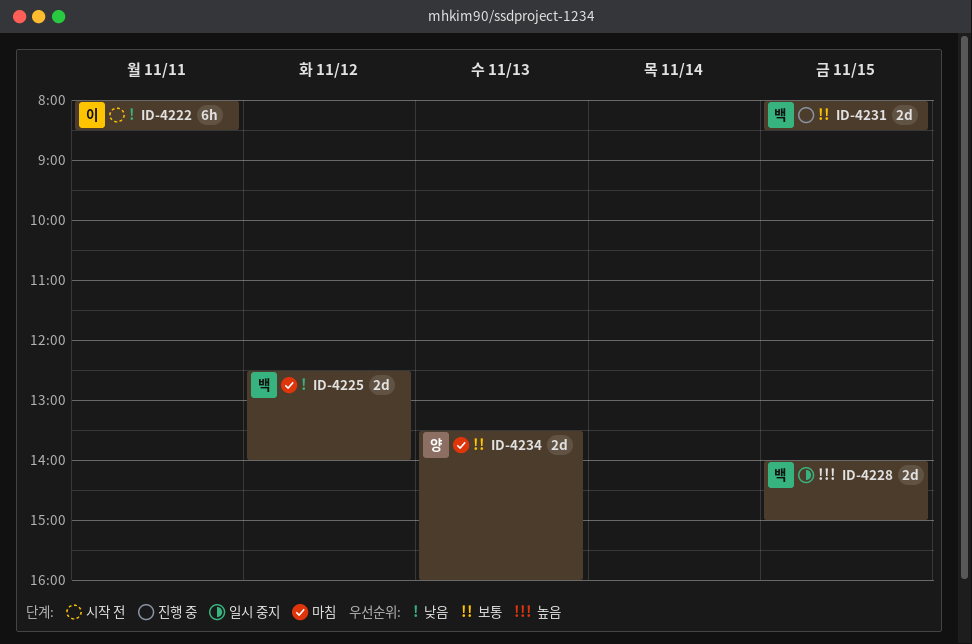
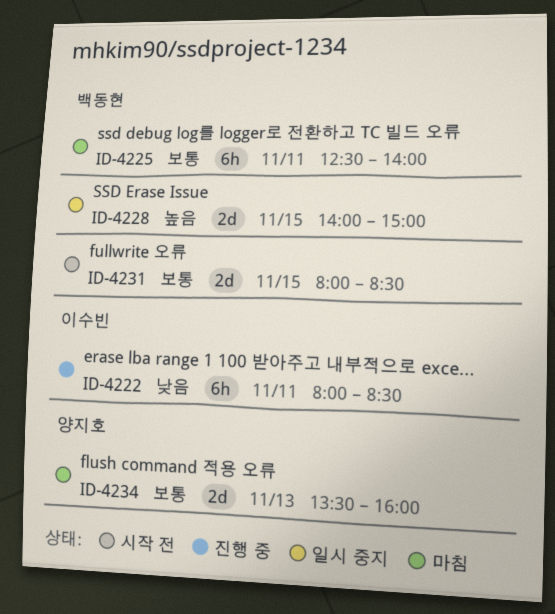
ID-4222, status: 시작 전 -> 진행 중
ID-4225, priority: 낮음 -> 보통
ID-4225, estimate: 2d -> 6h
ID-4225, day: Nov 12 -> Nov 11
ID-4231, status: 진행 중 -> 시작 전

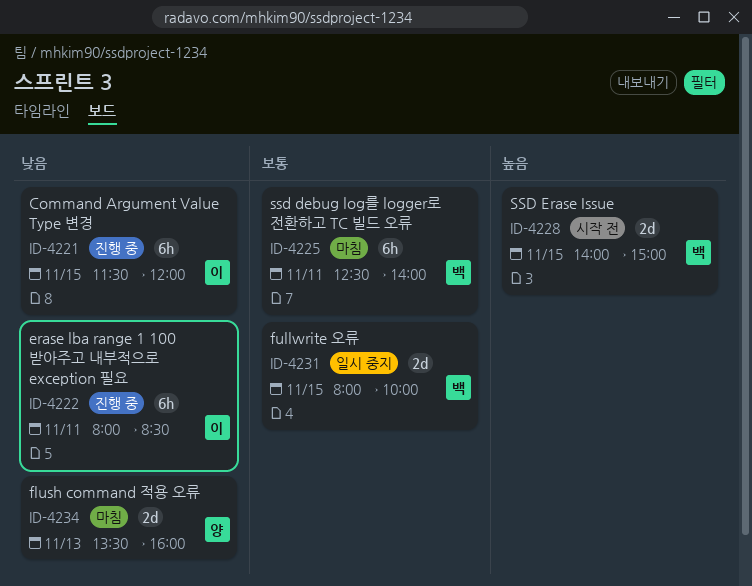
ID-4221: none -> present
ID-4228, status: 일시 중지 -> 시작 전
ID-4231, status: 시작 전 -> 일시 중지
ID-4231, ends: 08:30 -> 10:00
ID-4234, priority: 보통 -> 낮음

